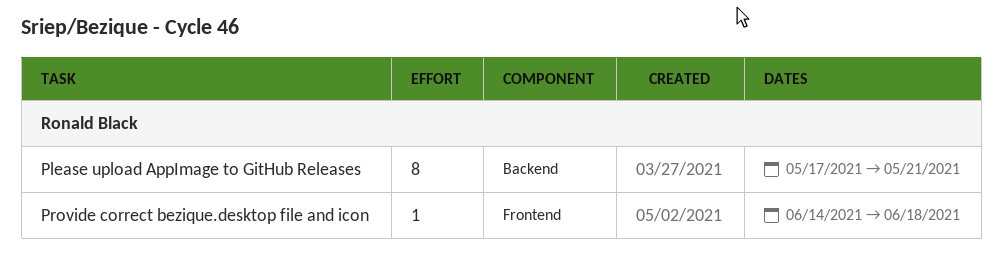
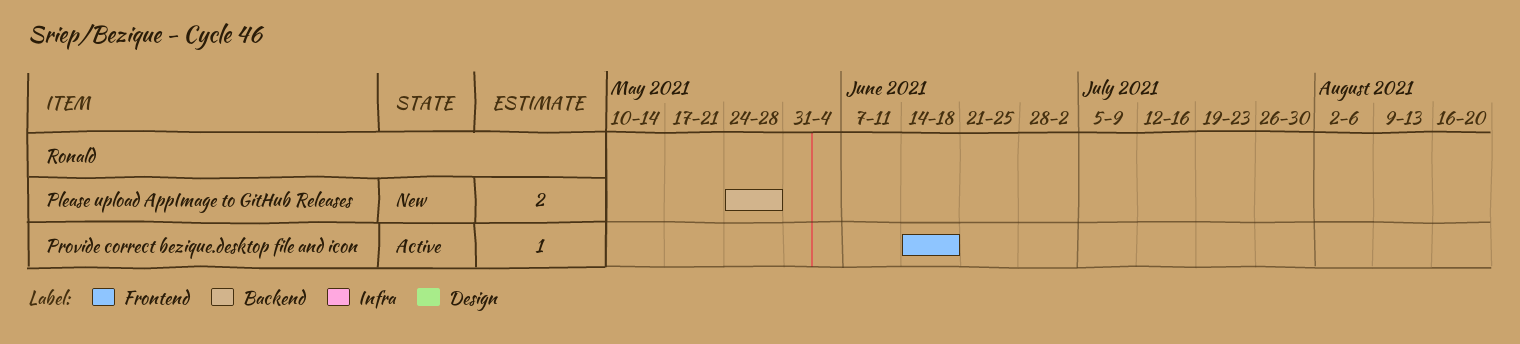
Please upload AppImage to GitHub Releases, estimate: 8 -> 2
Please upload AppImage to GitHub Releases, start: May 17 -> May 24
Please upload AppImage to GitHub Releases, due: May 21 -> May 28

